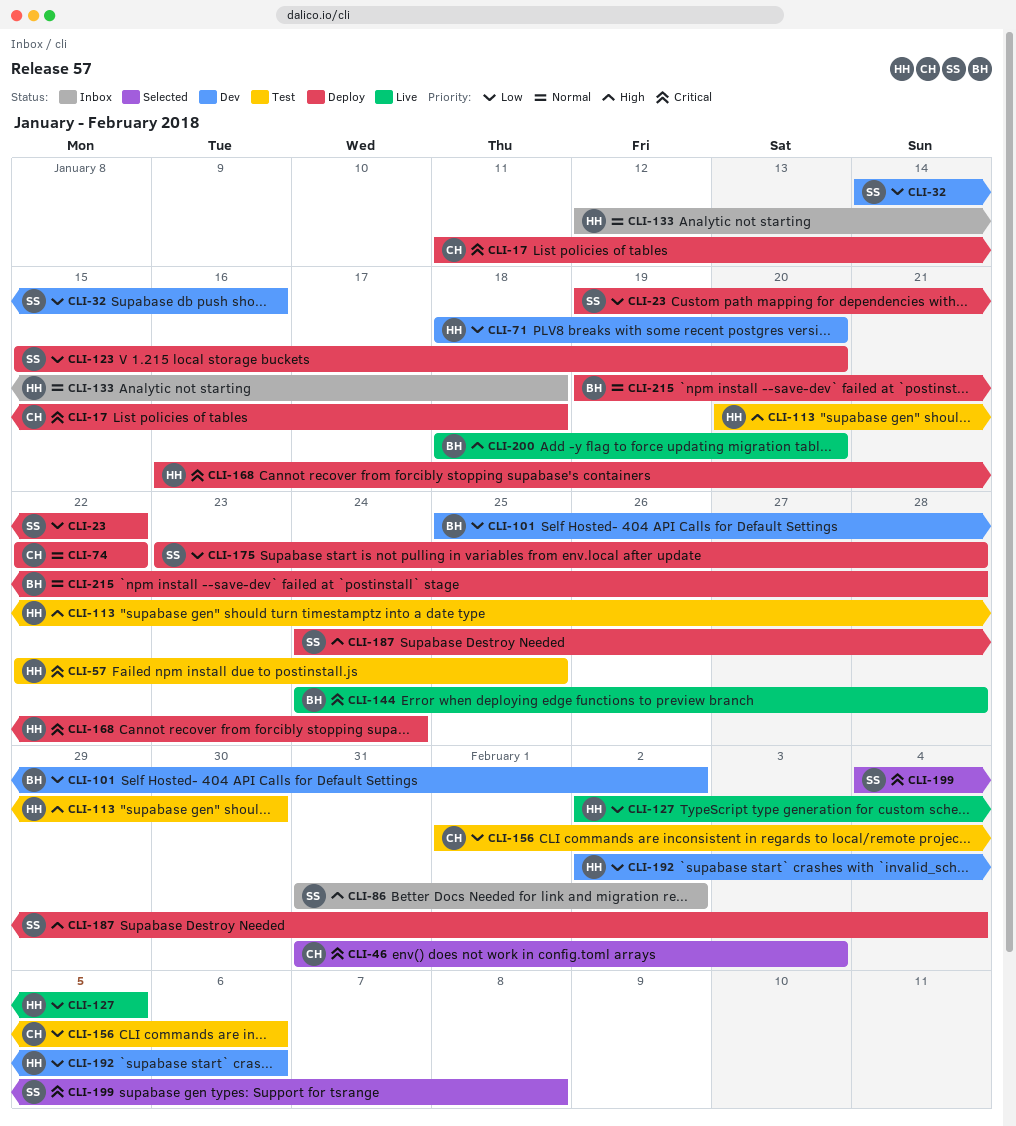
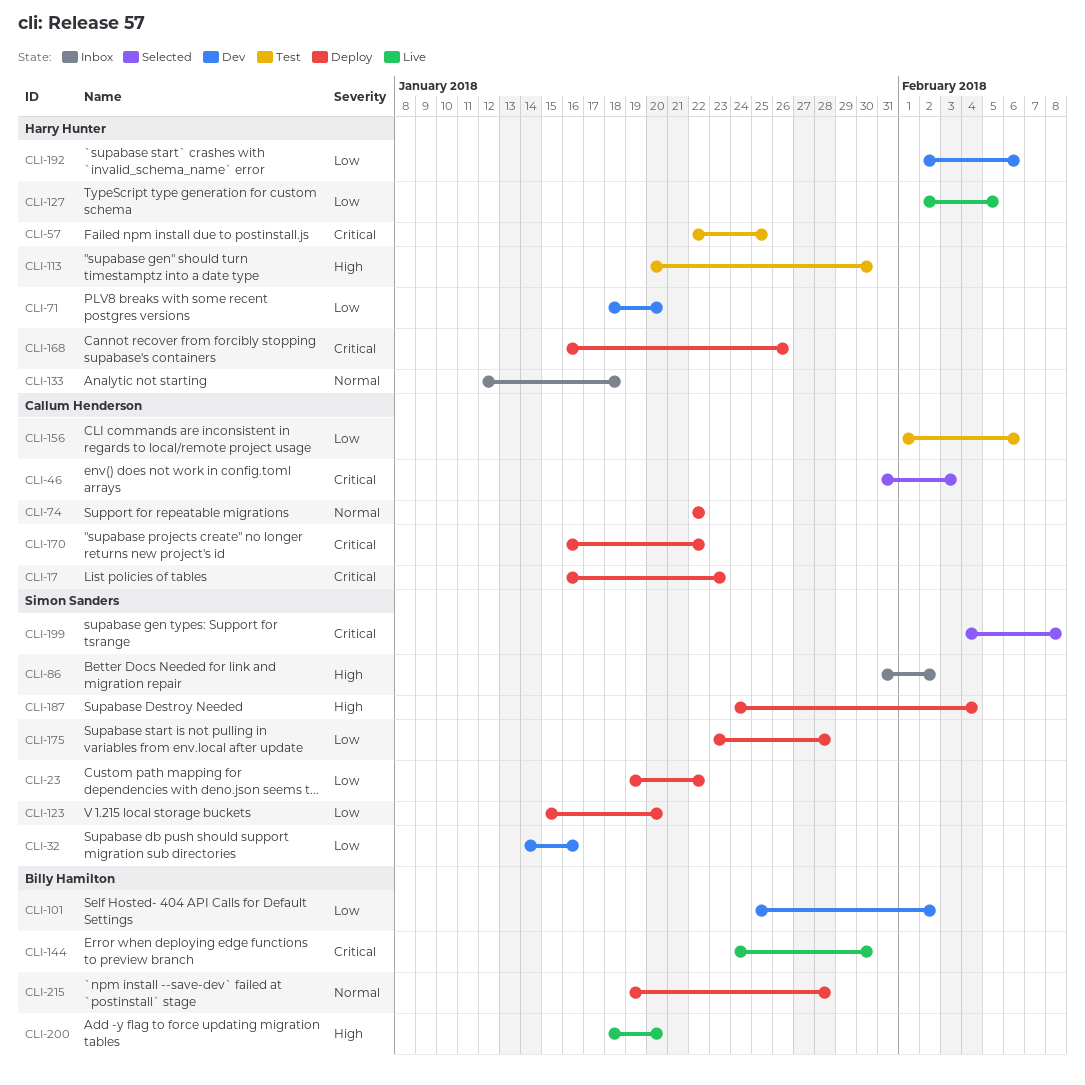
CLI-17, start: Jan 11 -> Jan 16
CLI-17, due: Jan 18 -> Jan 23
CLI-144, due: Jan 28 -> Jan 30
CLI-168, due: Jan 24 -> Jan 26
CLI-170: none -> present

